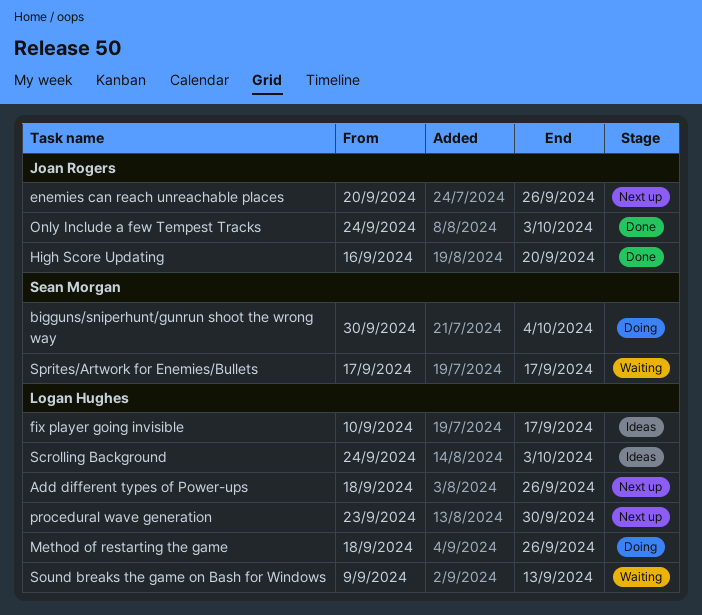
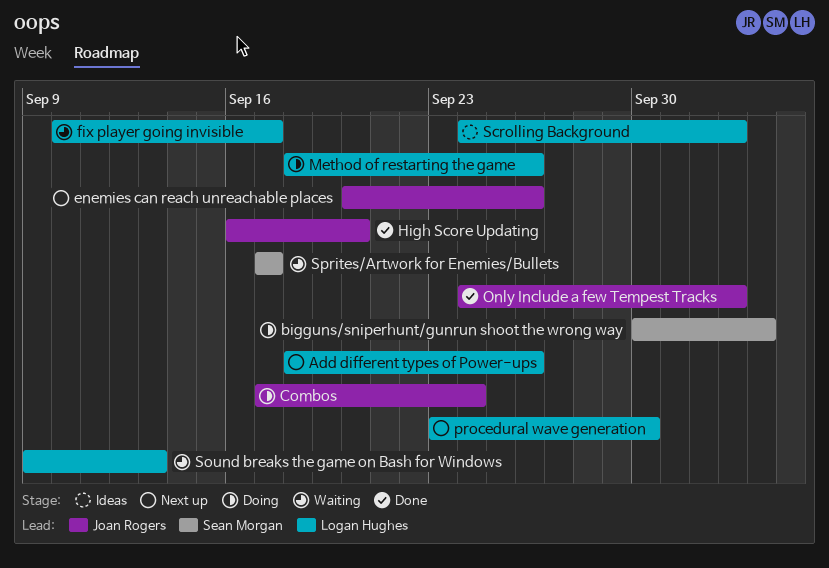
Combos: none -> present
fix player going invisible, status: Ideas -> Waiting

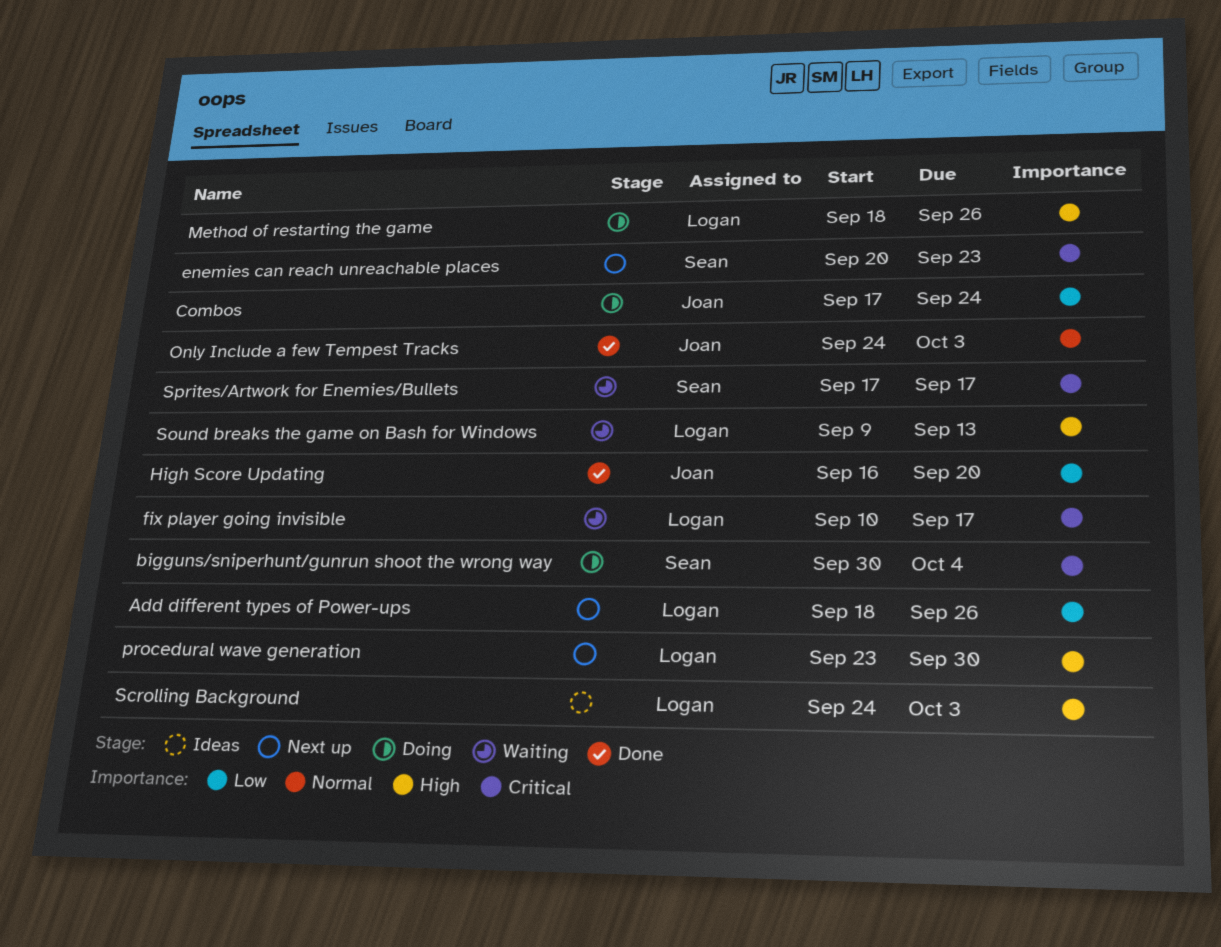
enemies can reach unreachable places, owner: Joan Rogers -> Sean Morgan
enemies can reach unreachable places, due: Sep 26 -> Sep 23

